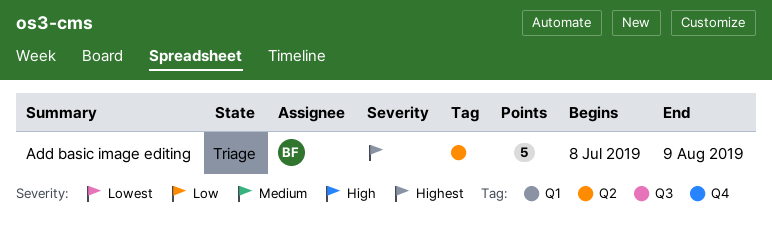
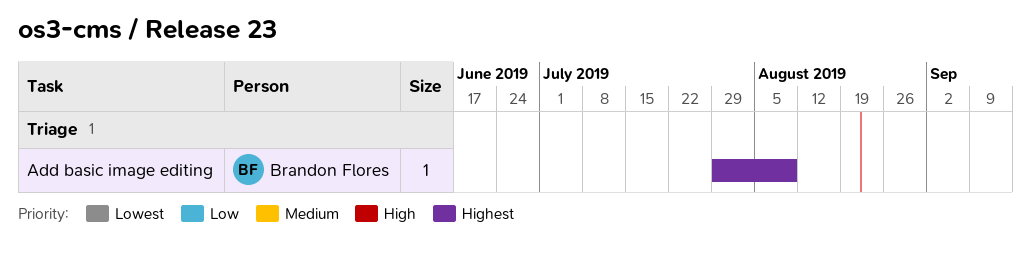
Add basic image editing, estimate: 5 -> 1
Add basic image editing, start: Jul 8 -> Jul 29

